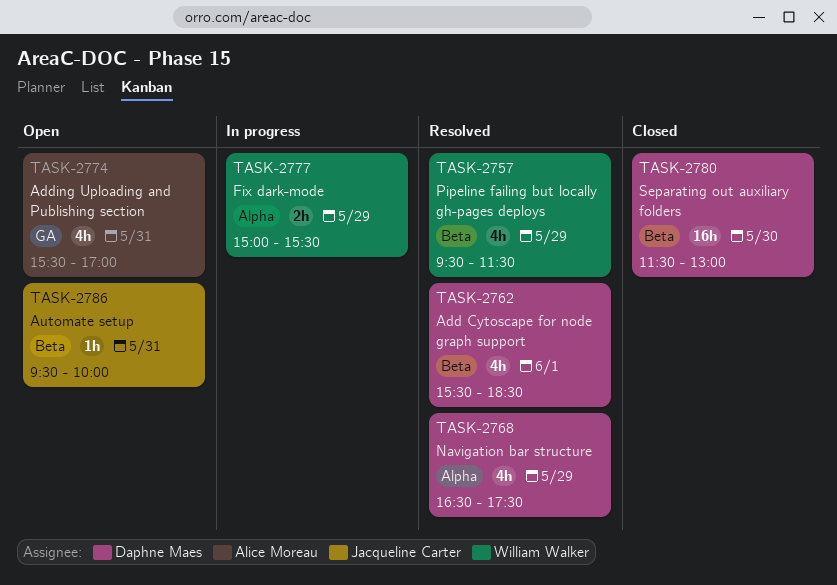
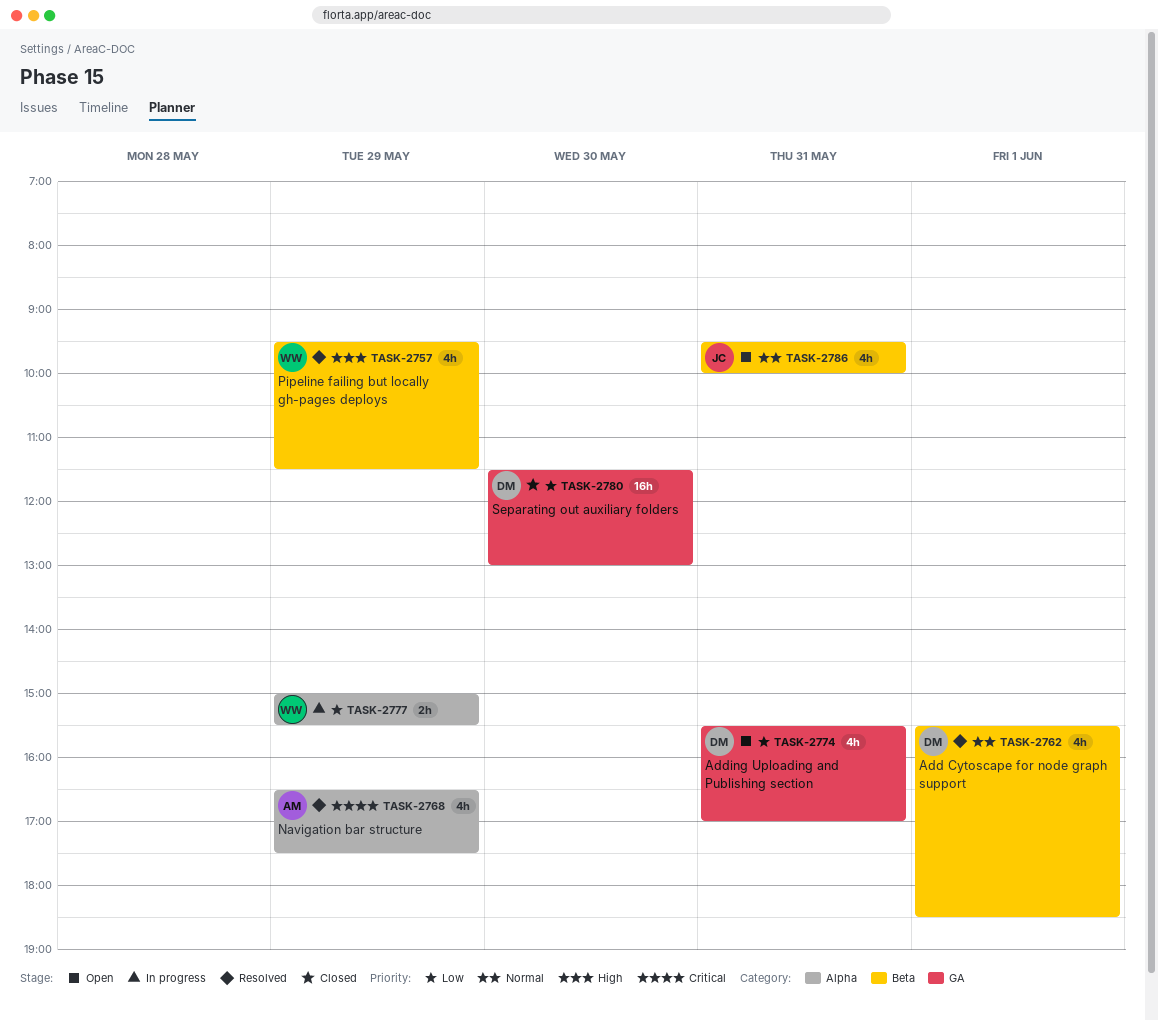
TASK-2768, owner: Daphne Maes -> Alice Moreau
TASK-2774, owner: Alice Moreau -> Daphne Maes
TASK-2780, label: Beta -> GA
TASK-2786, estimate: 1h -> 4h

